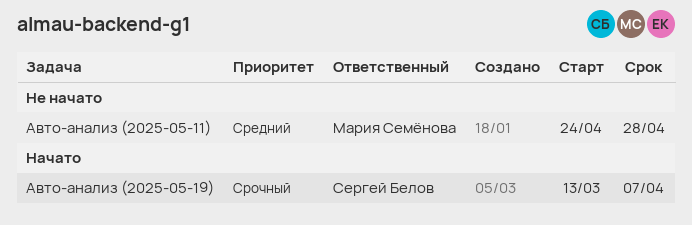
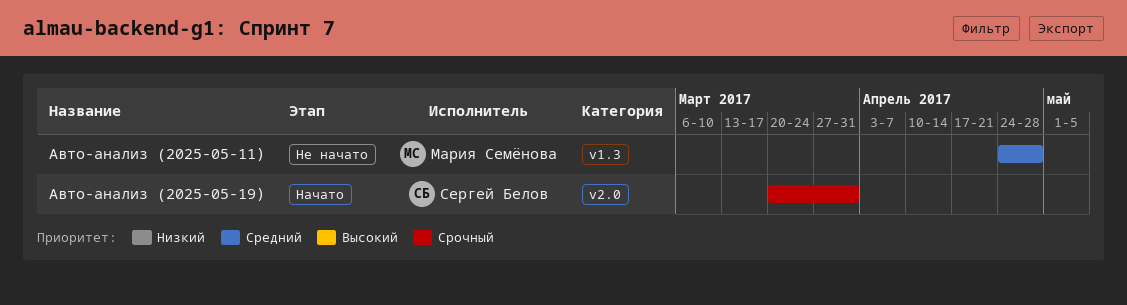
Авто‑анализ (2025-05-19), start: Mar 13 -> Mar 20
Авто‑анализ (2025-05-19), due: Apr 7 -> Mar 31

